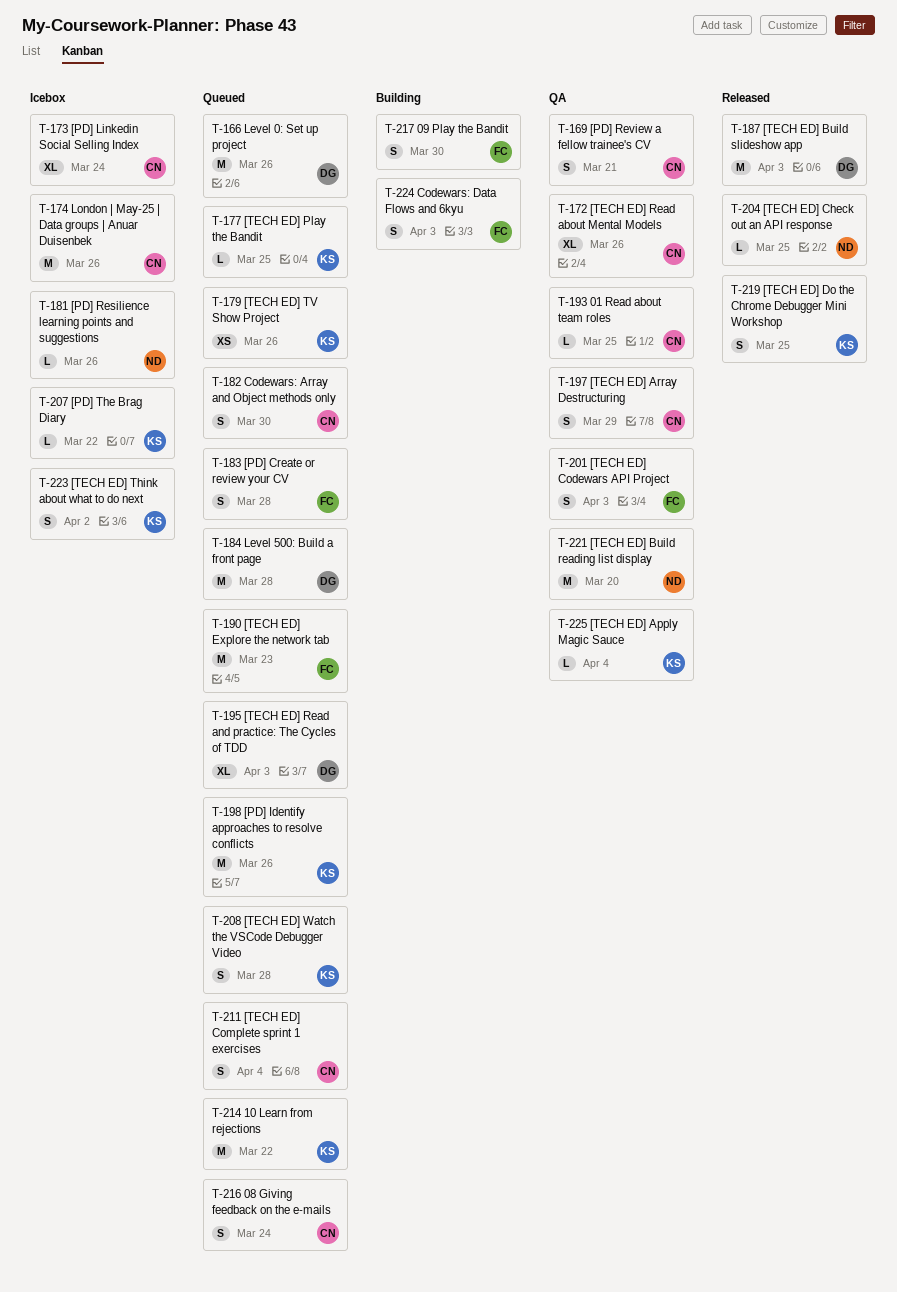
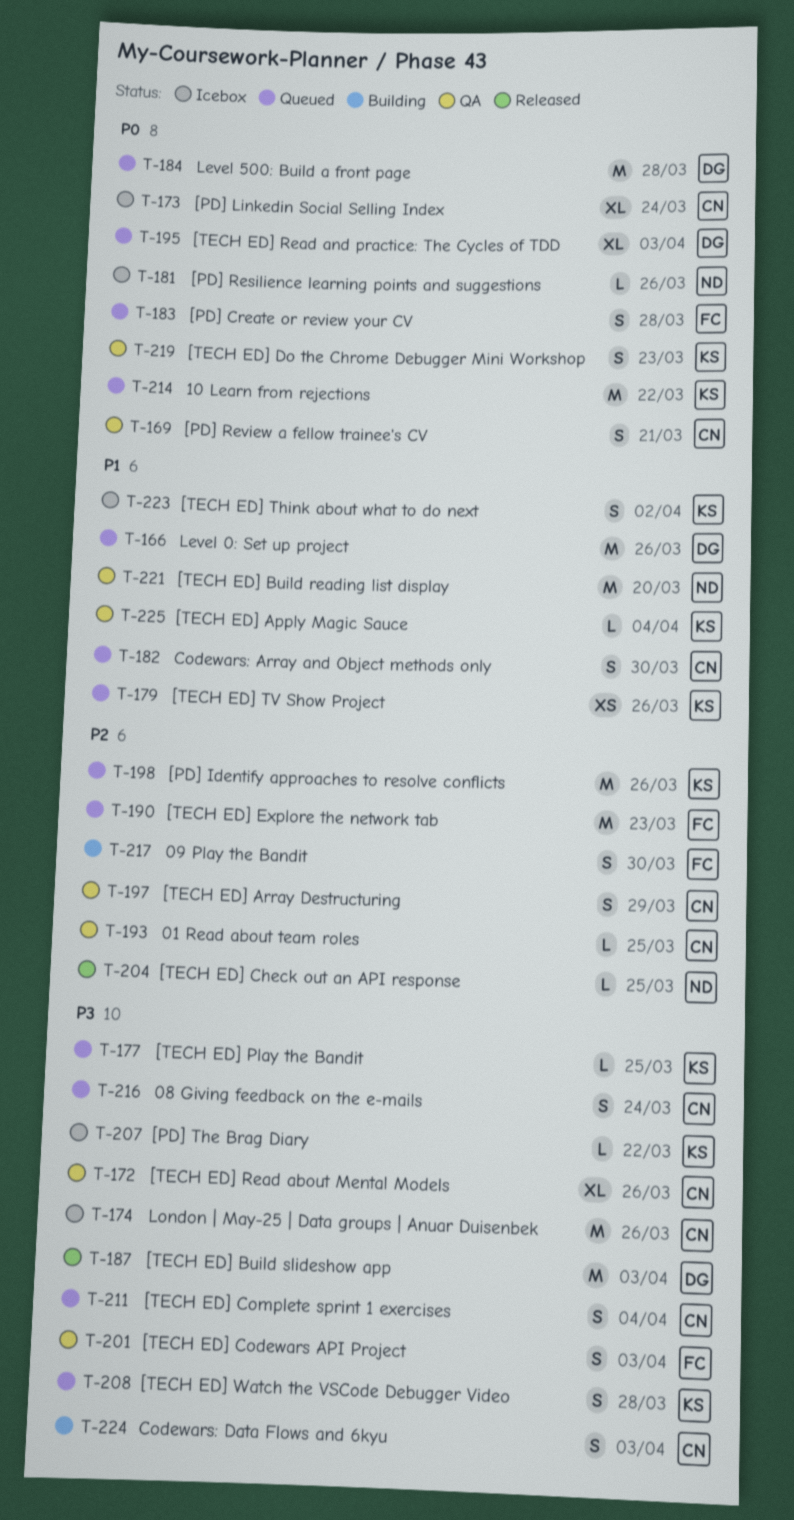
T-219, status: Released -> QA
T-219, due: Mar 25 -> Mar 23
T-224, owner: FC -> CN

